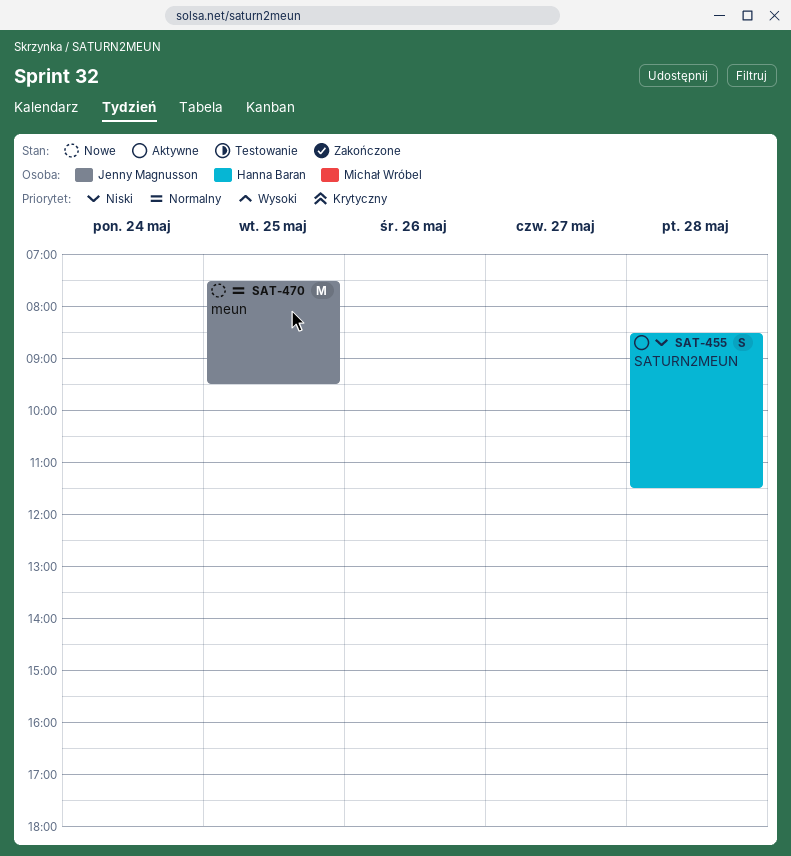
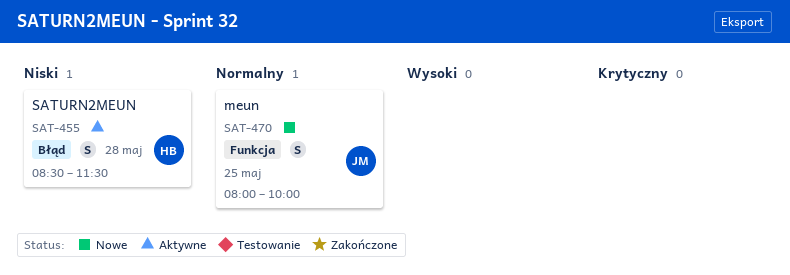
SAT-470, estimate: M -> S
SAT-470, begins: 07:30 -> 08:00
SAT-470, ends: 09:30 -> 10:00

